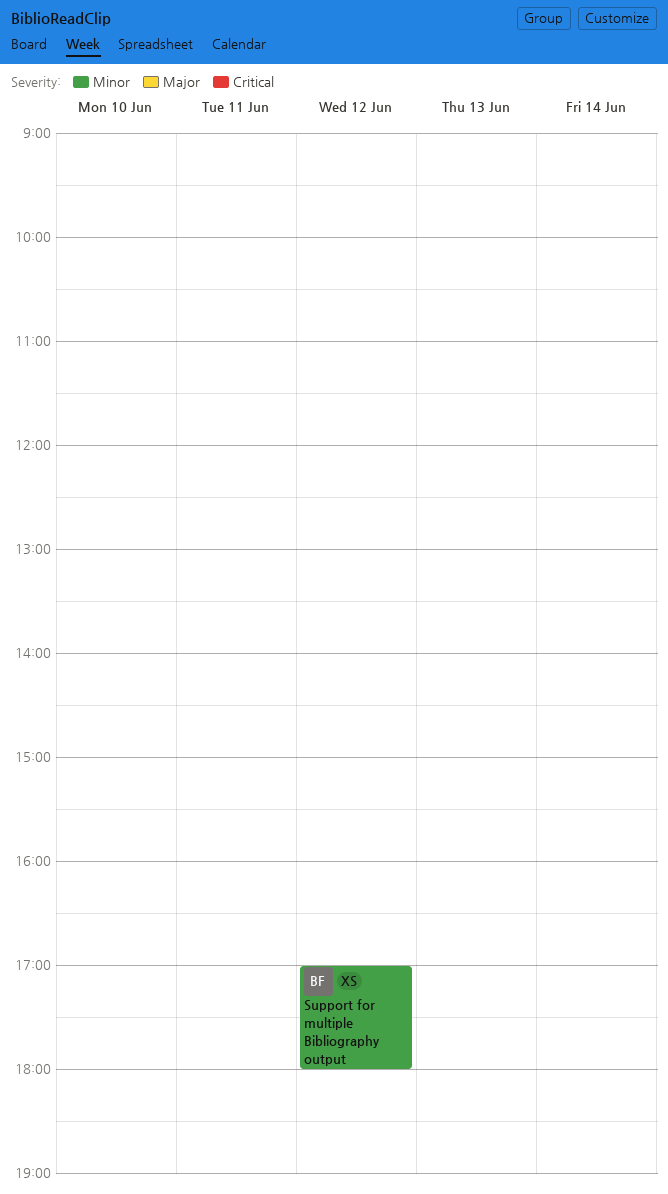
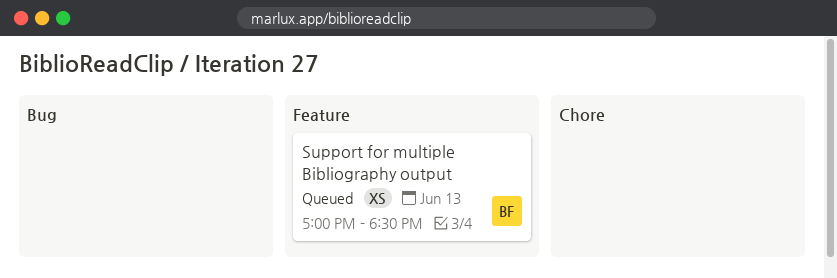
Support for multiple Bibliography output, day: Jun 12 -> Jun 13
Support for multiple Bibliography output, ends: 18:00 -> 18:30

